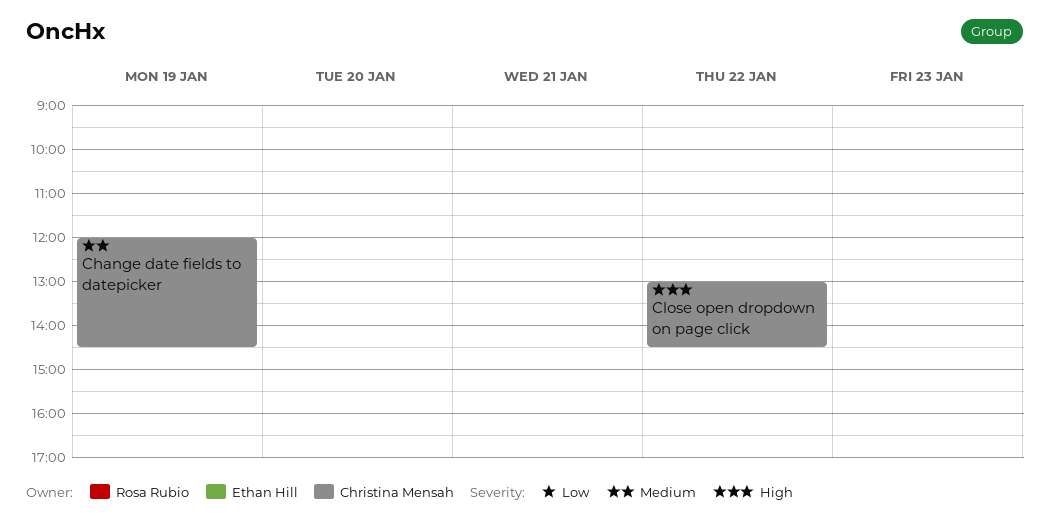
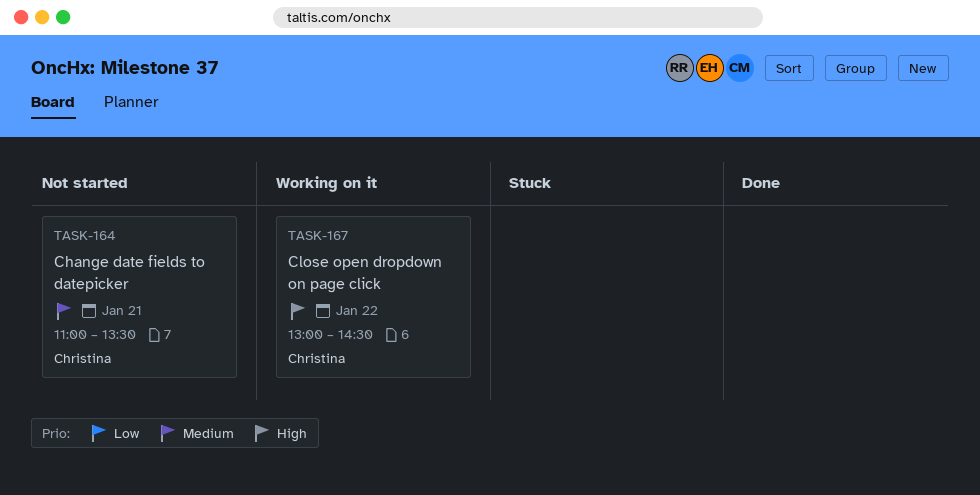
Change date fields to datepicker, day: Jan 19 -> Jan 21
Change date fields to datepicker, begins: 12:00 -> 11:00
Change date fields to datepicker, ends: 14:30 -> 13:30

